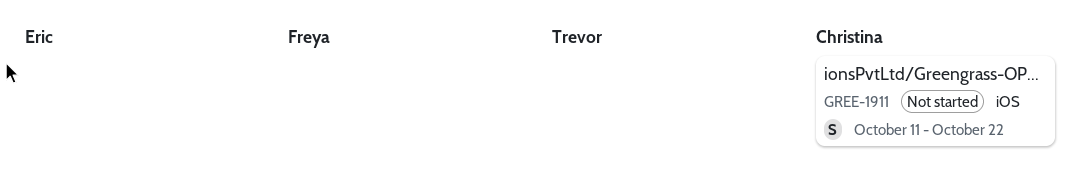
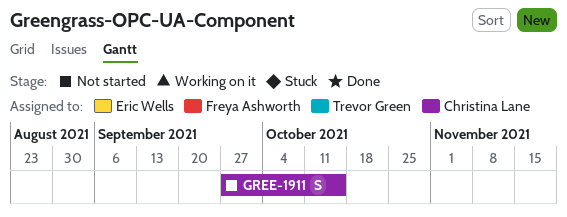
GREE-1911, start: Oct 11 -> Sep 27
GREE-1911, due: Oct 22 -> Oct 15

